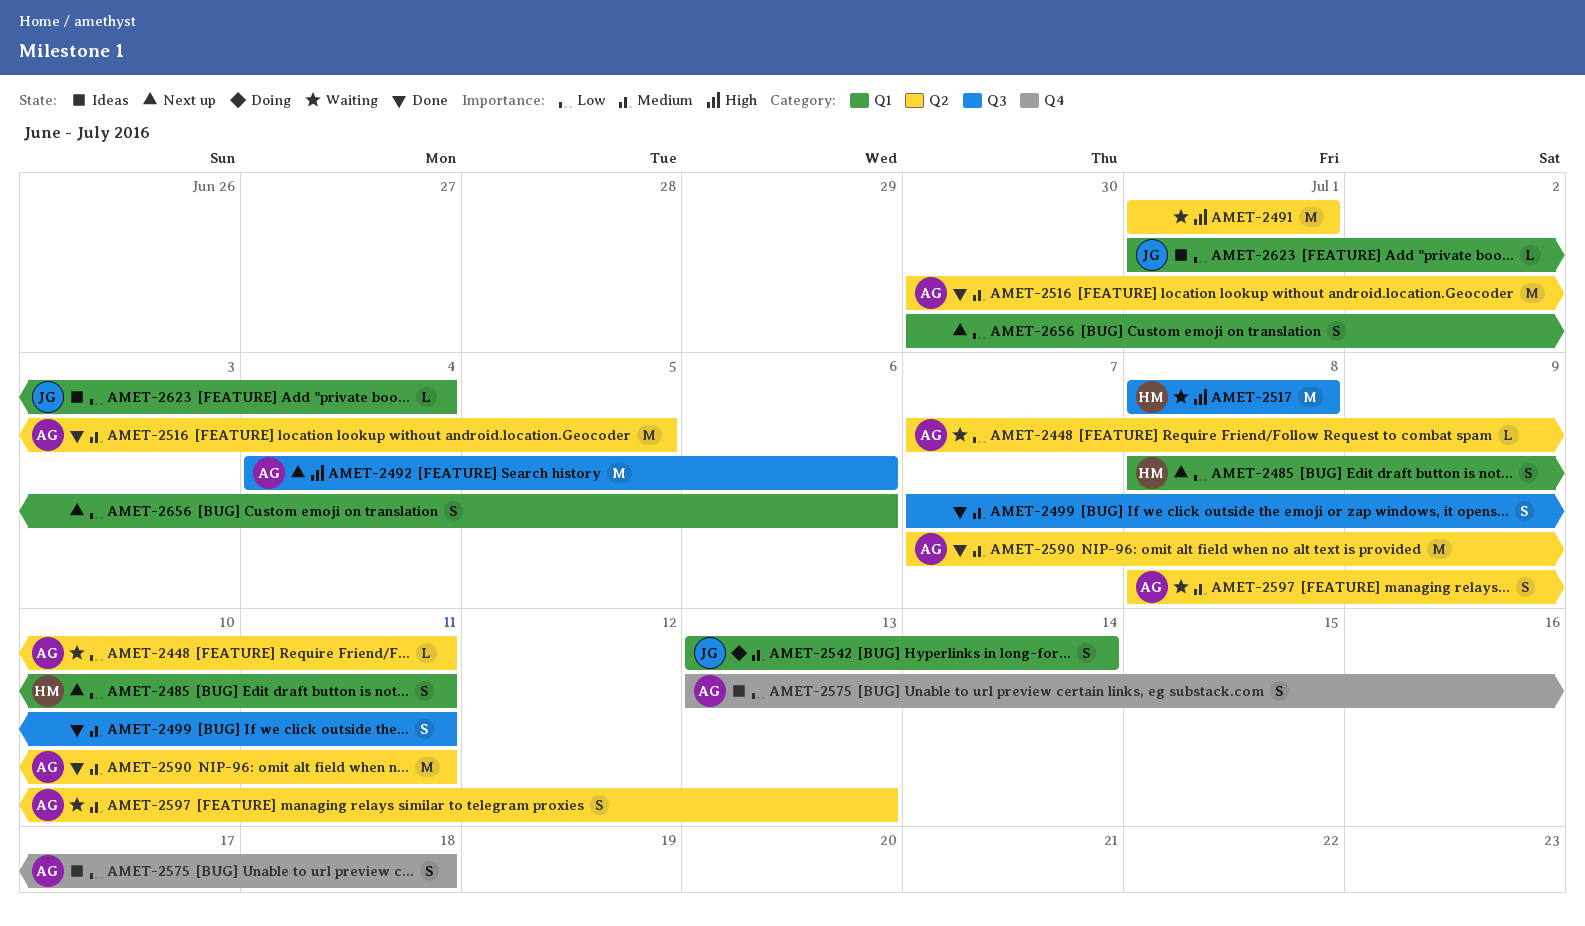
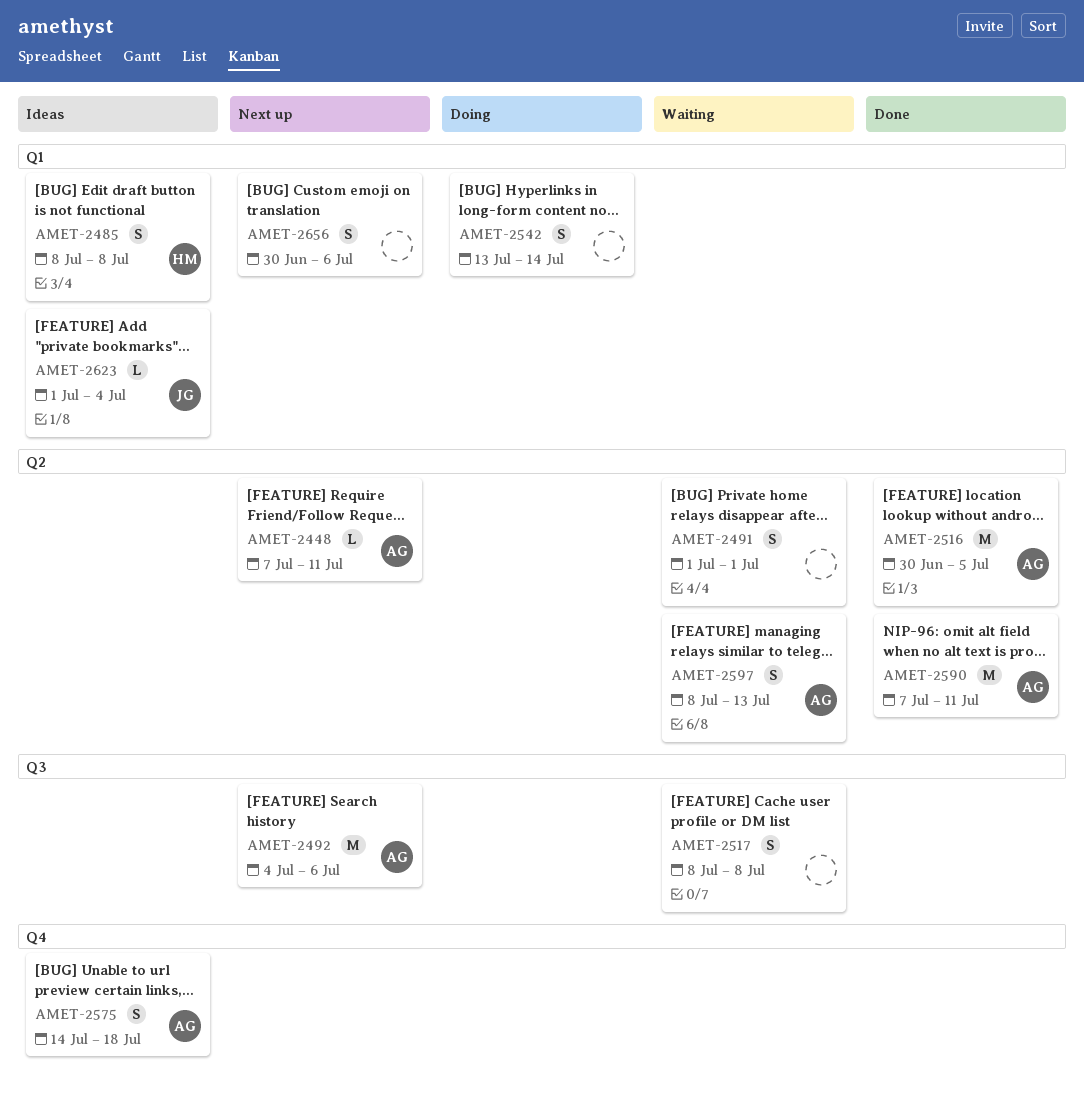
AMET-2448, status: Waiting -> Next up
AMET-2485, status: Next up -> Ideas
AMET-2485, due: Jul 11 -> Jul 8
AMET-2491, estimate: M -> S
AMET-2499: present -> none
AMET-2517, owner: HM -> none
AMET-2517, estimate: M -> S
AMET-2542, owner: JG -> none
AMET-2575, start: Jul 13 -> Jul 14

